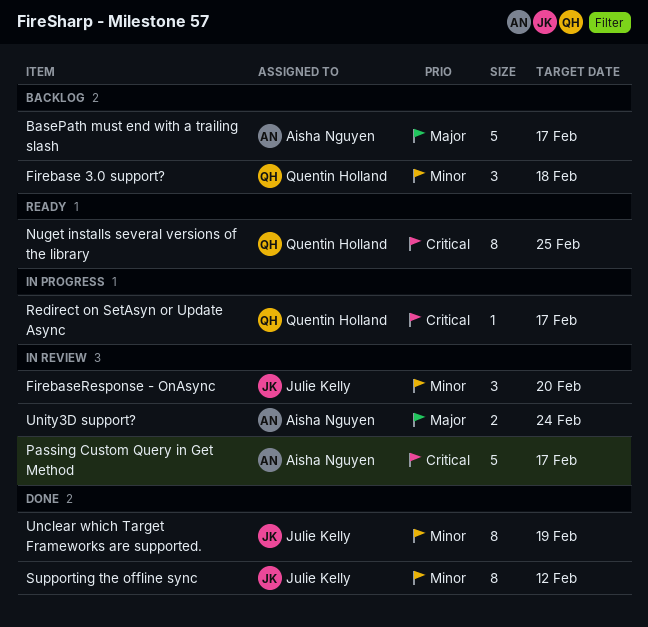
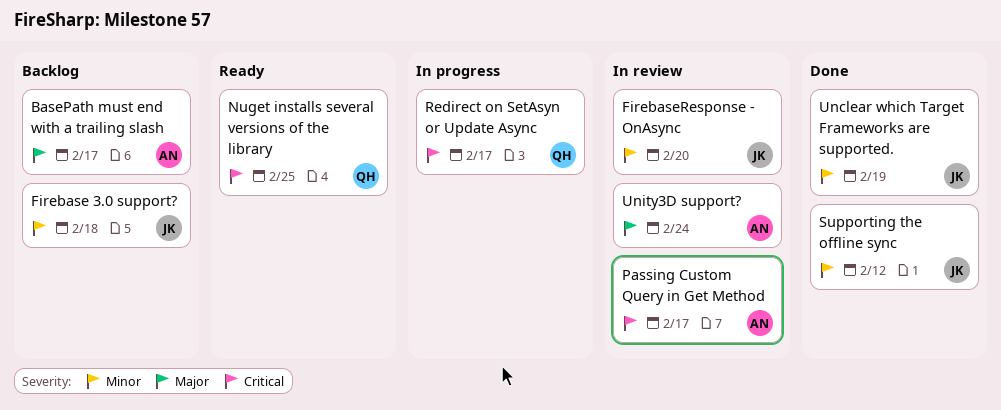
Firebase 3.0 support?, owner: Quentin Holland -> Julie Kelly

